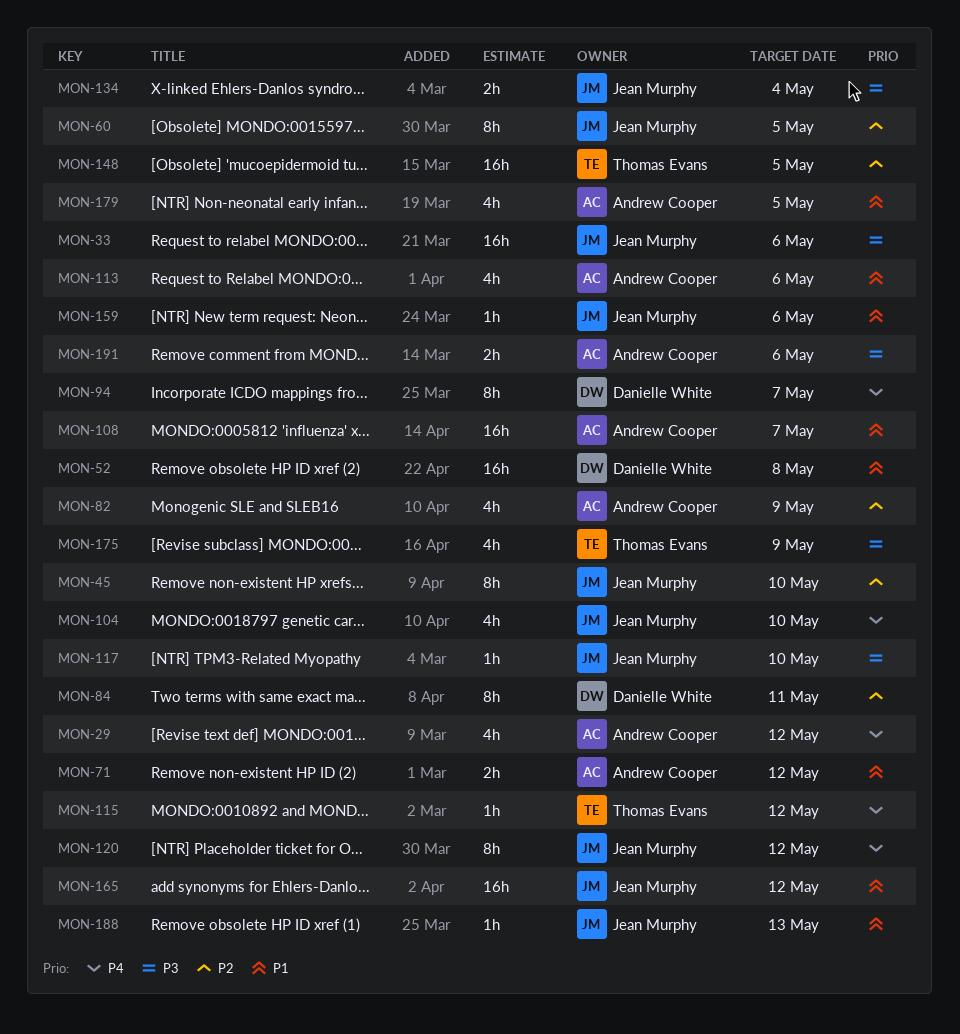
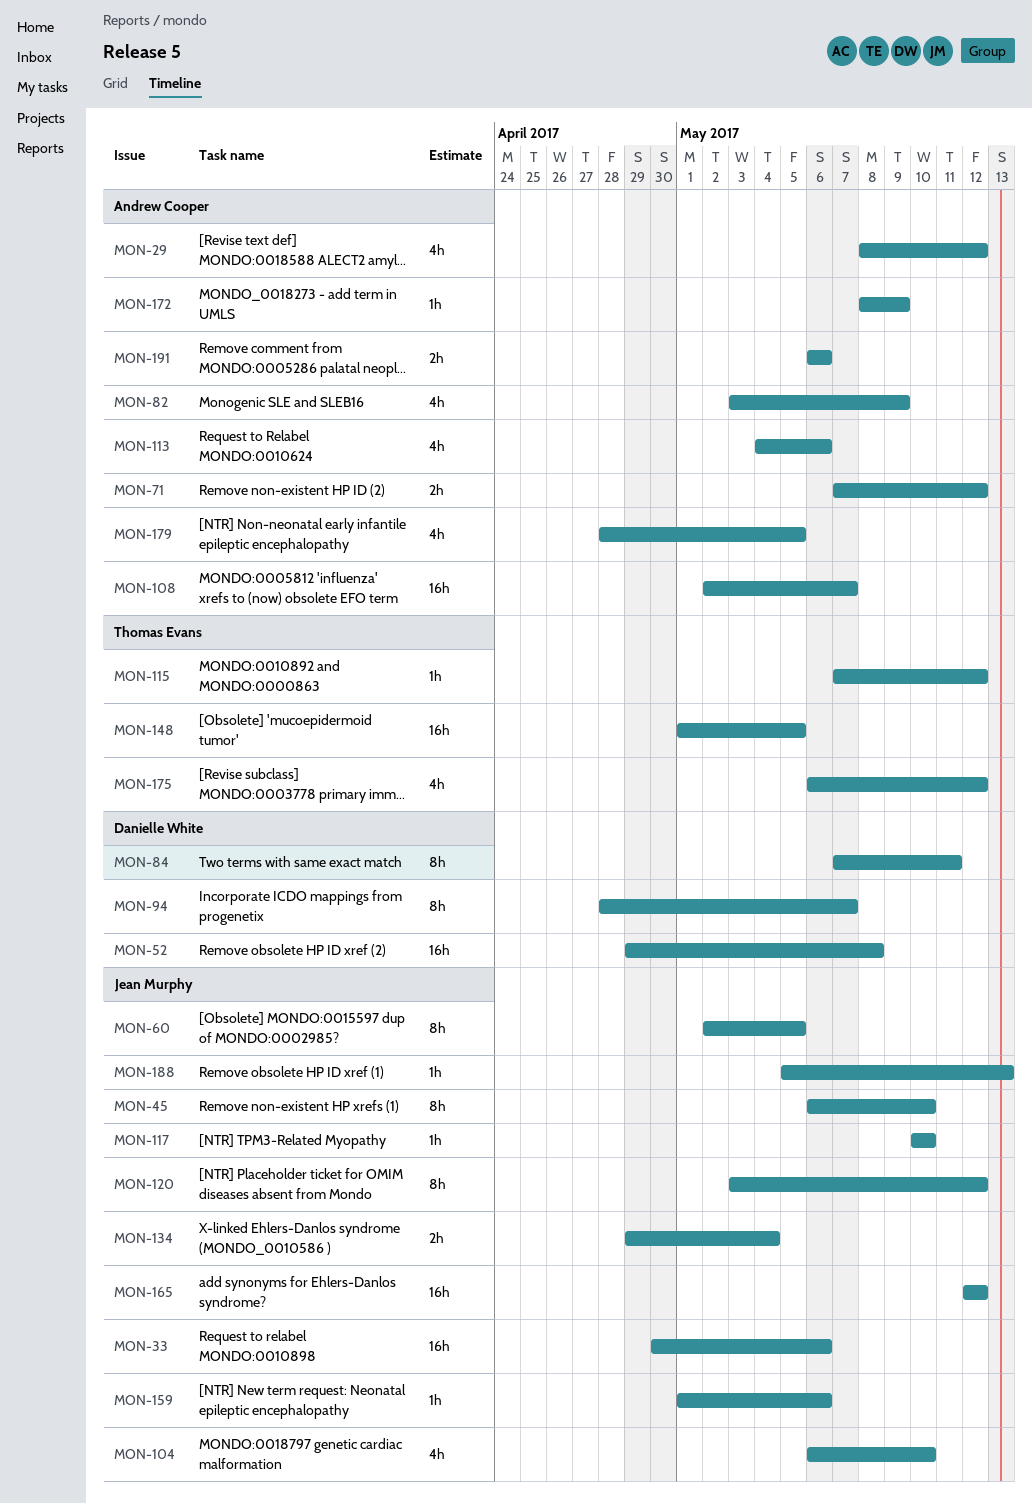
MON-172: none -> present
MON-175, due: May 9 -> May 12

